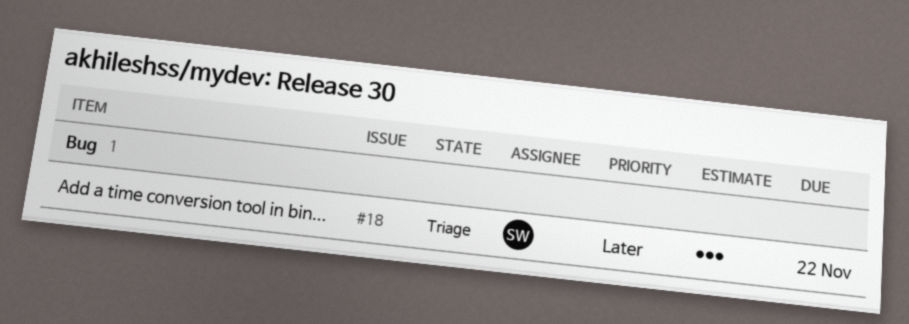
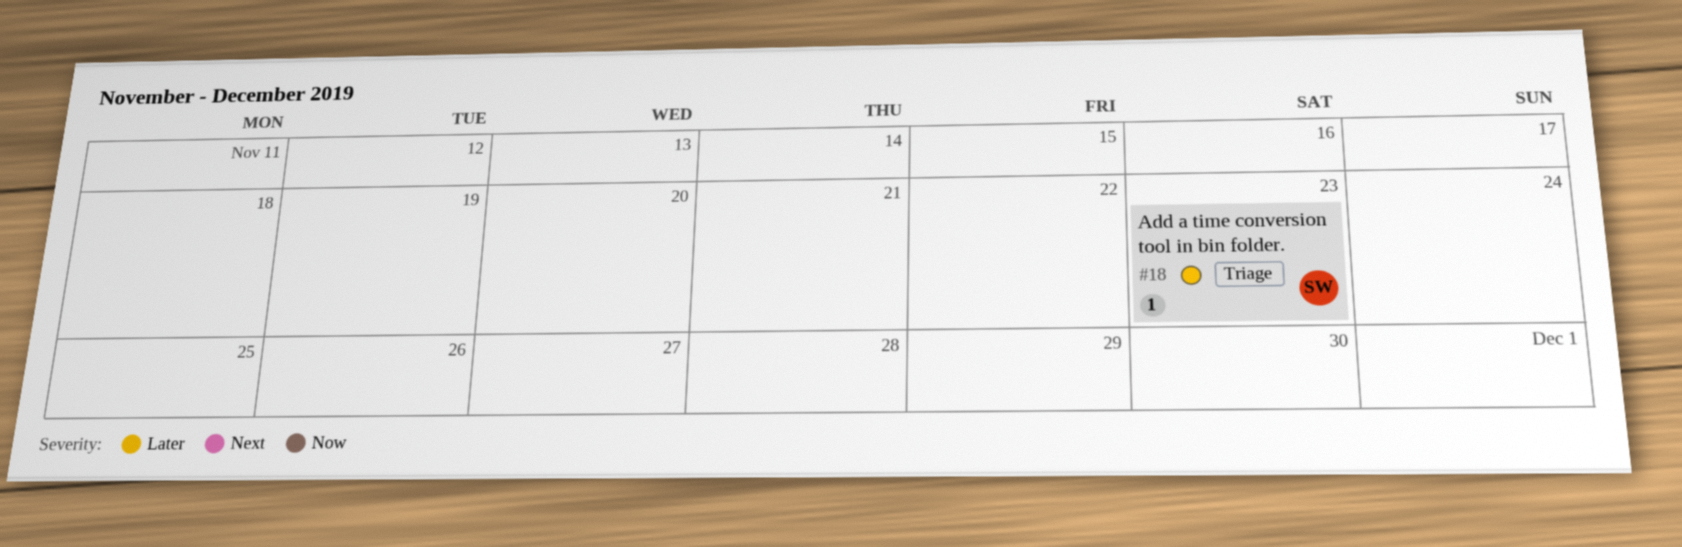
#18, estimate: 3 -> 1
#18, due: Nov 22 -> Nov 23

